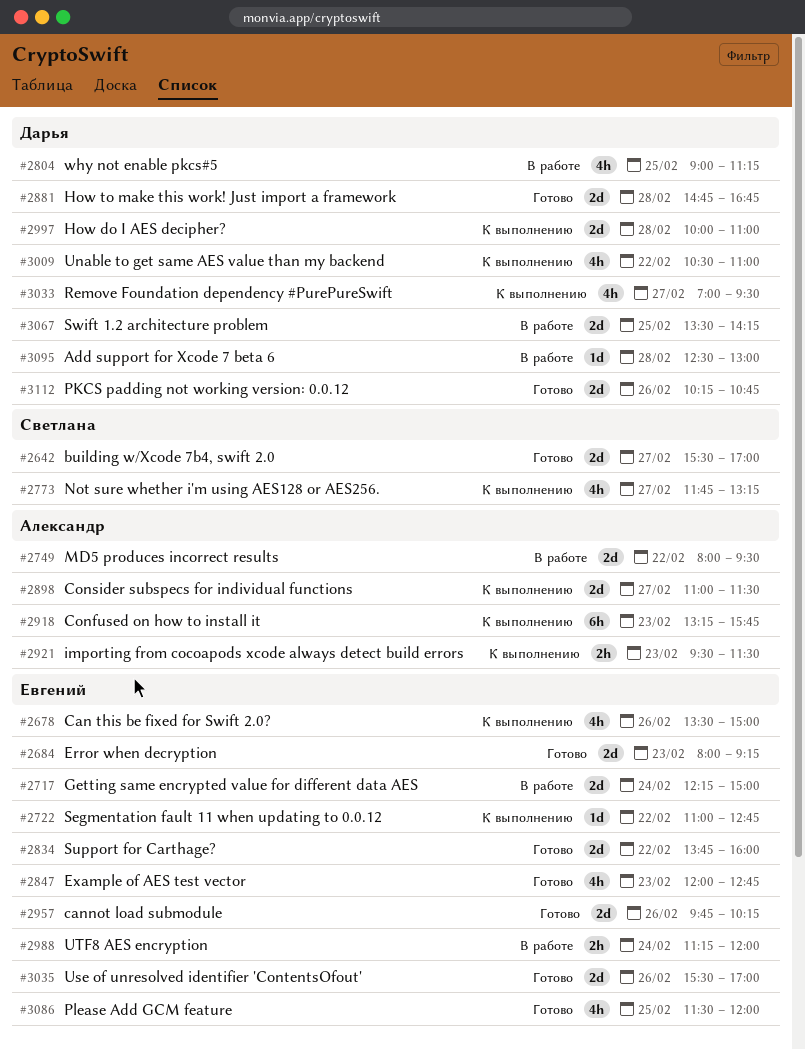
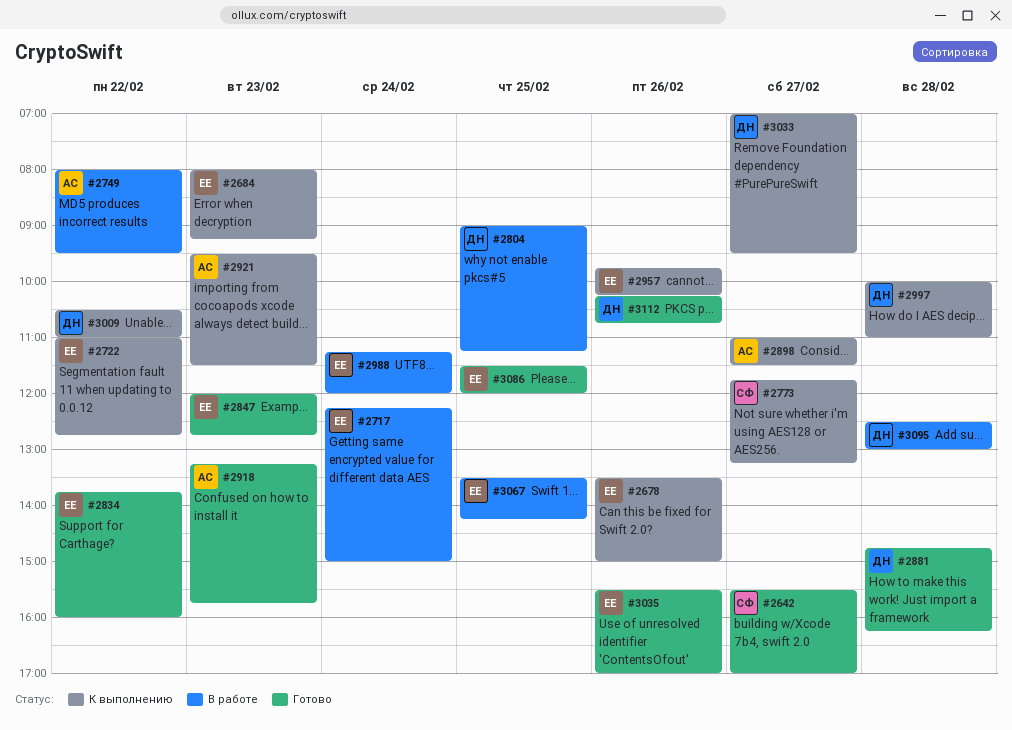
#2684, status: Готово -> К выполнению
#2881, ends: 16:45 -> 16:15
#2918, status: К выполнению -> Готово
#2957, status: Готово -> К выполнению
#3067, owner: Дарья -> Евгений

